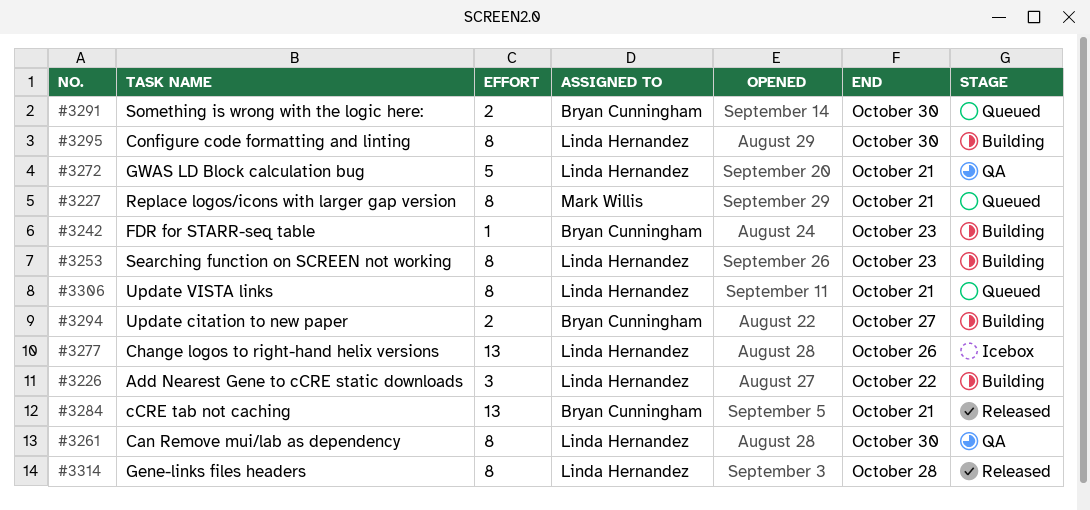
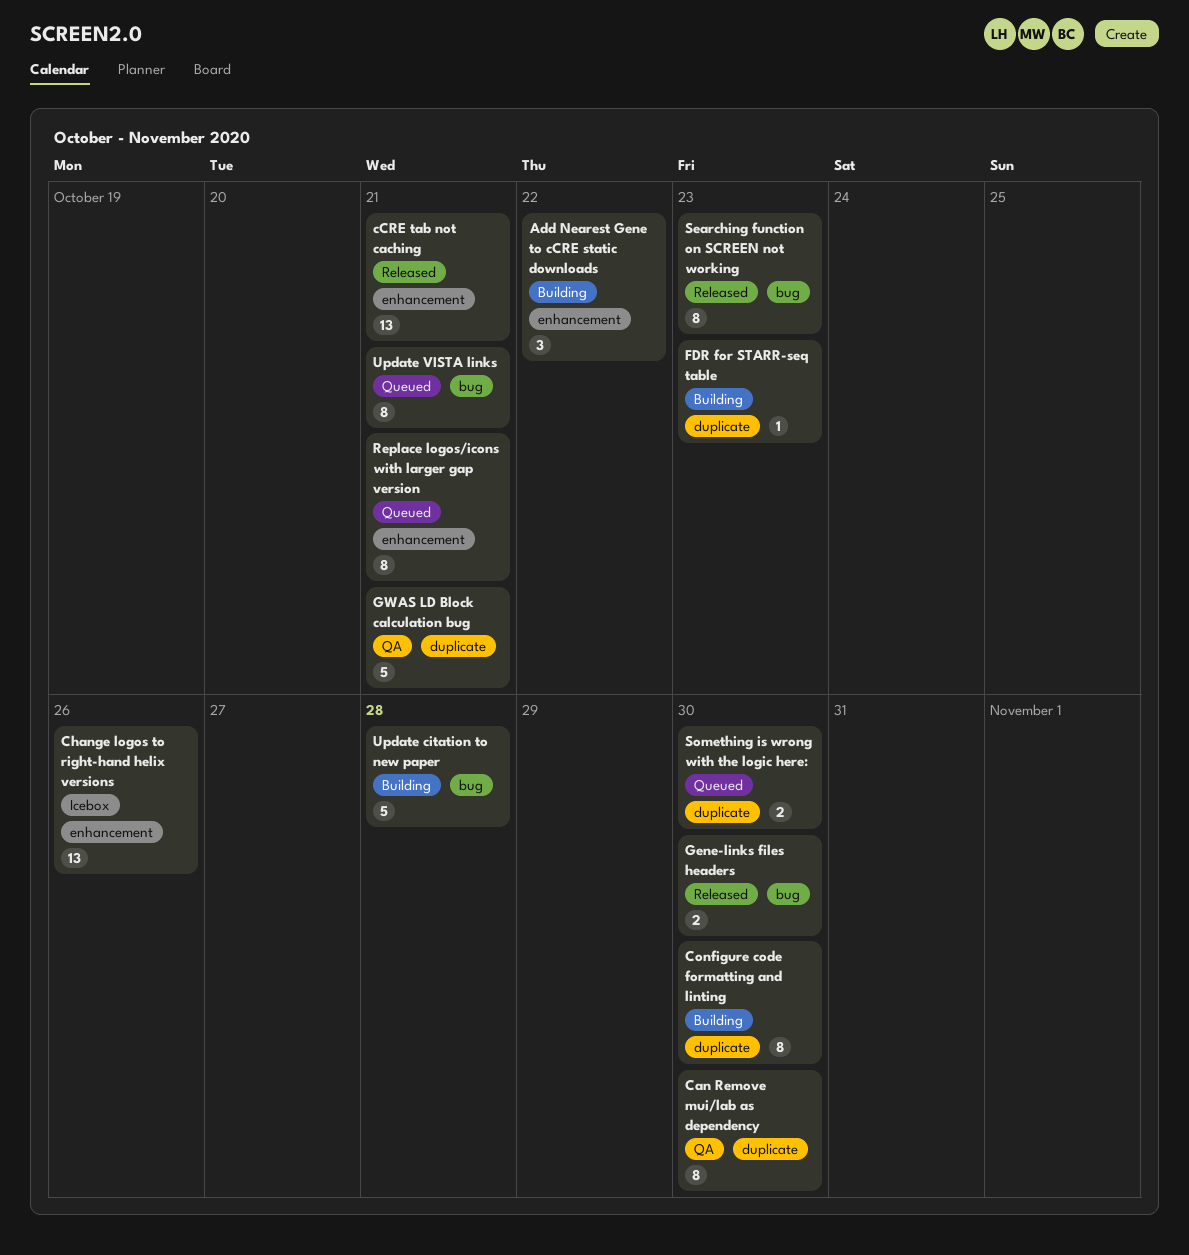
Gene-links files headers, estimate: 8 -> 2
Gene-links files headers, due: Oct 28 -> Oct 30
Searching function on SCREEN not working, status: Building -> Released
Update citation to new paper, estimate: 2 -> 5
Update citation to new paper, due: Oct 27 -> Oct 28

